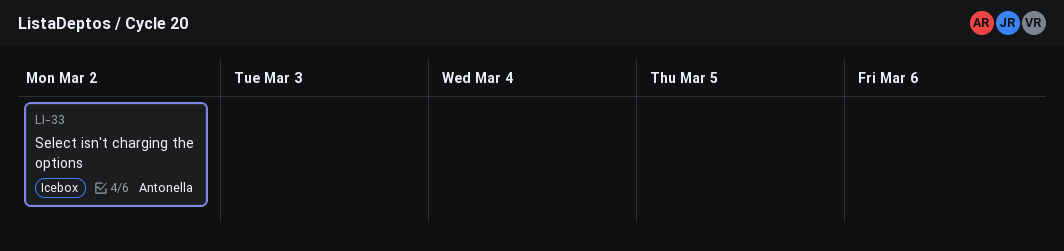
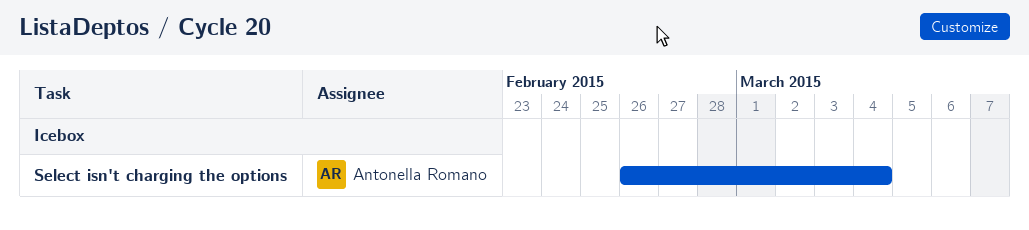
Select isn't charging the options, due: Mar 2 -> Mar 4

